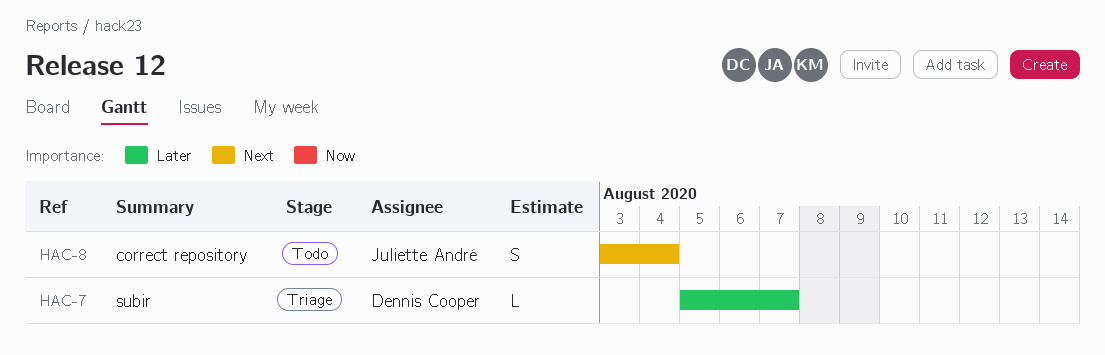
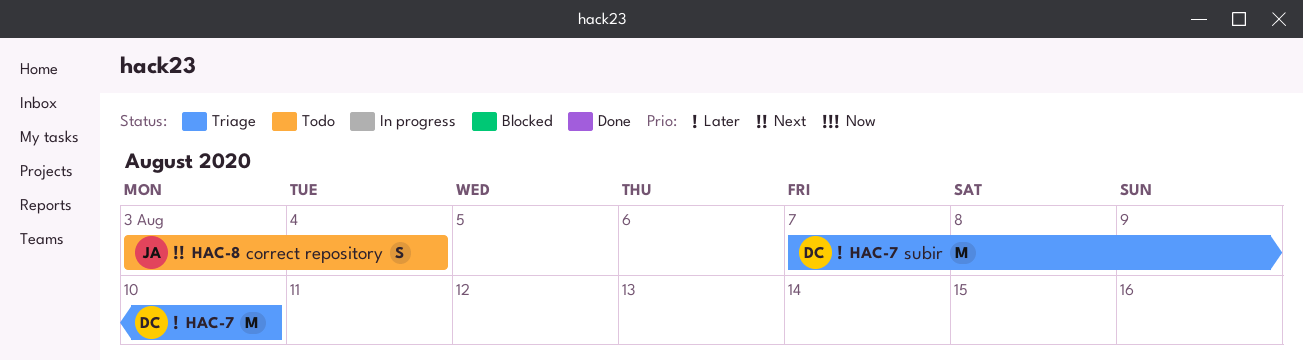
HAC-7, estimate: L -> M
HAC-7, start: Aug 5 -> Aug 7
HAC-7, due: Aug 7 -> Aug 10

